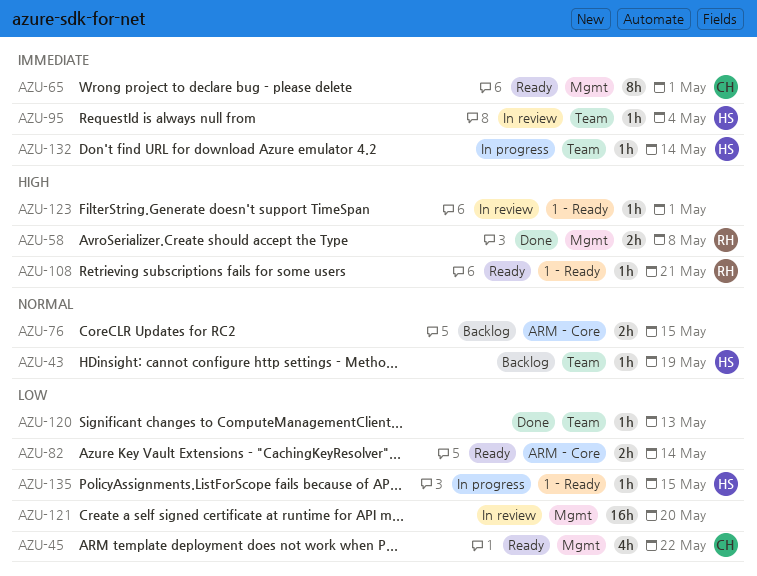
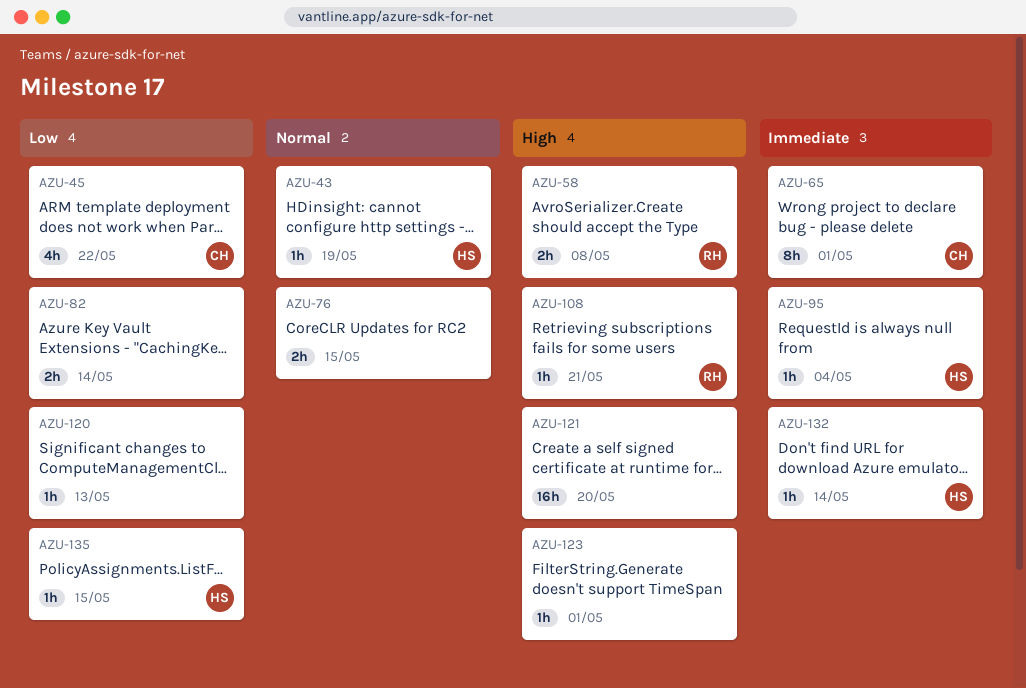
AZU-121, priority: Low -> High

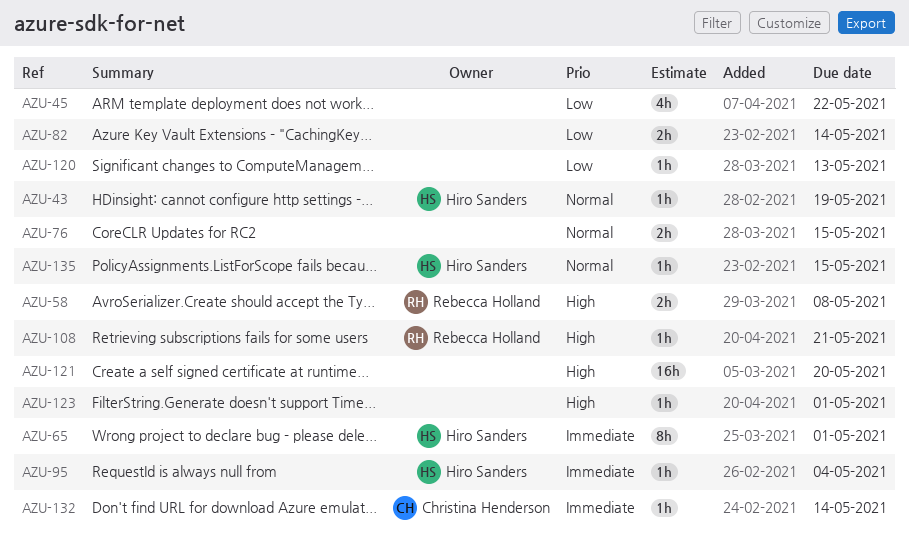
AZU-45, owner: Christina Henderson -> none
AZU-65, owner: Christina Henderson -> Hiro Sanders
AZU-132, owner: Hiro Sanders -> Christina Henderson
AZU-135, priority: Low -> Normal

